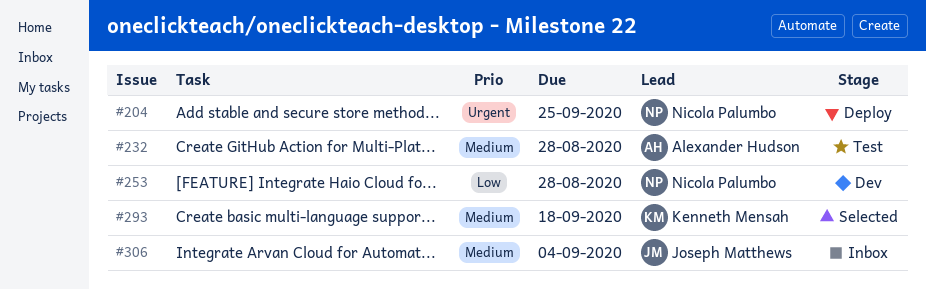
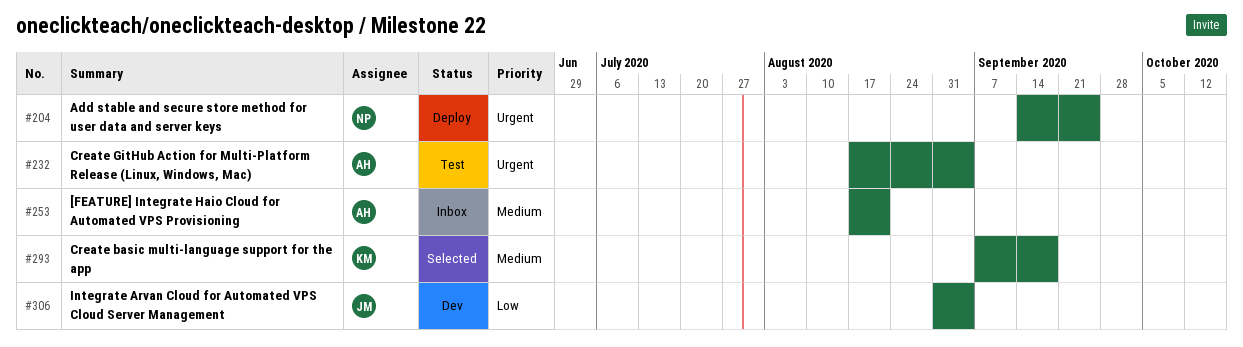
#232, priority: Medium -> Urgent
#232, due: Aug 28 -> Sep 4
#253, status: Dev -> Inbox
#253, owner: Nicola Palumbo -> Alexander Hudson
#253, priority: Low -> Medium
#253, due: Aug 28 -> Aug 21
#306, status: Inbox -> Dev
#306, priority: Medium -> Low

